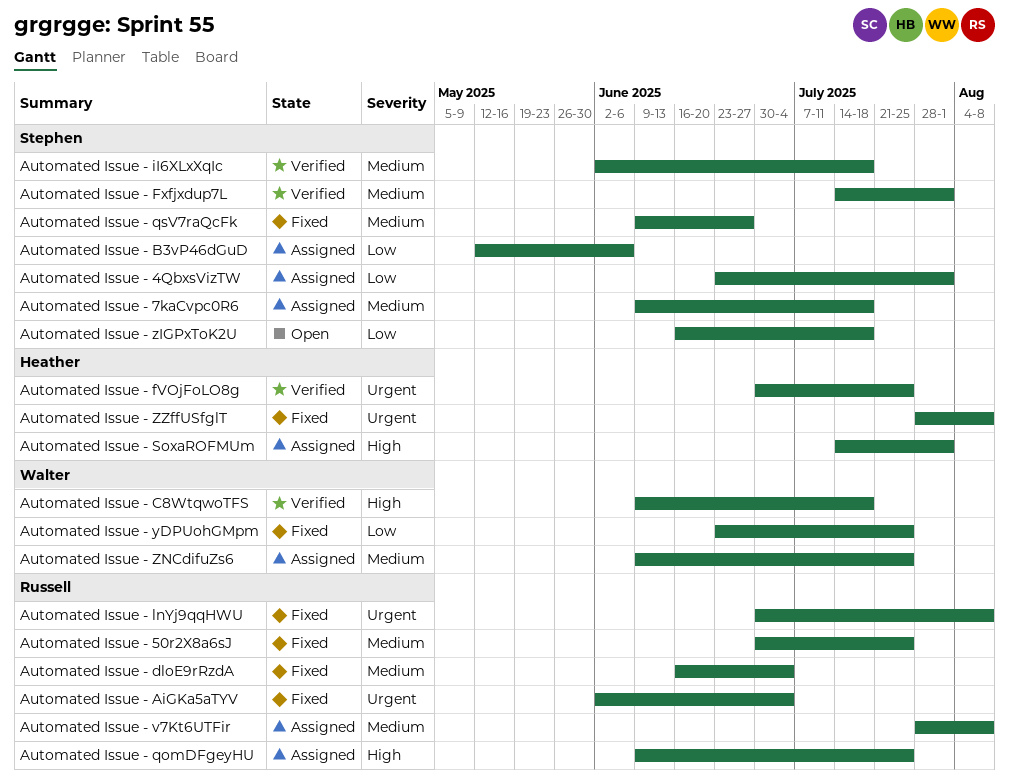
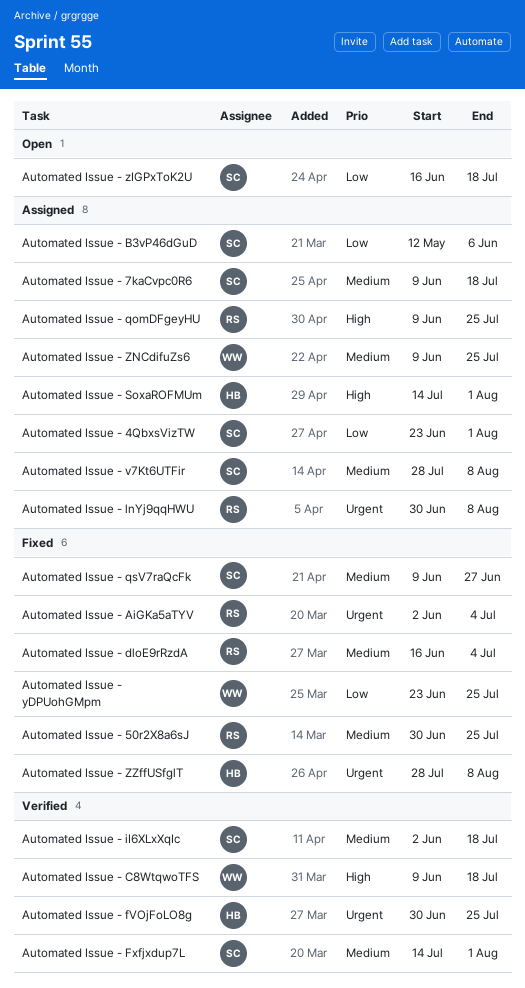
Automated Issue - lnYj9qqHWU, status: Fixed -> Assigned
Automated Issue - v7Kt6UTFir, owner: Russell -> Stephen

